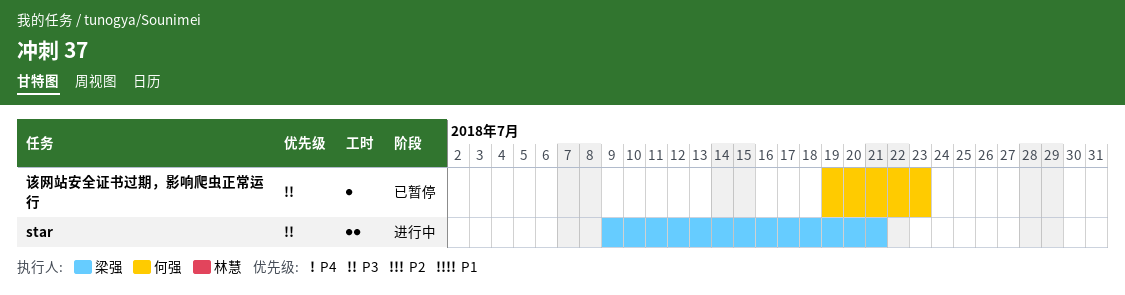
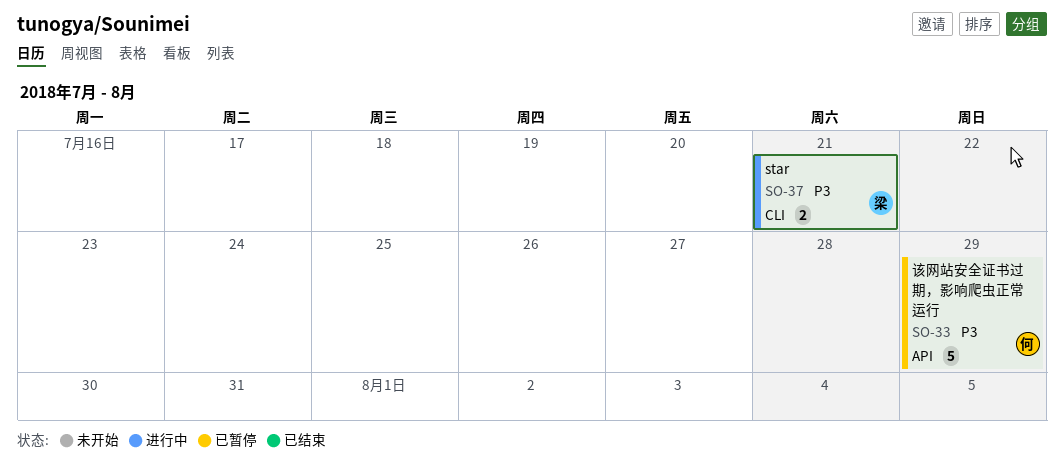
该网站安全证书过期，影响爬虫正常运行, estimate: 1 -> 5
该网站安全证书过期，影响爬虫正常运行, due: Jul 23 -> Jul 29

